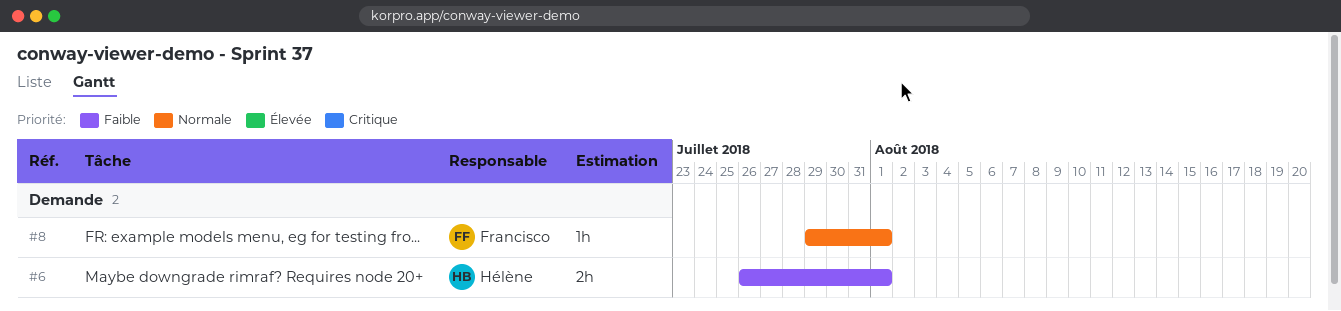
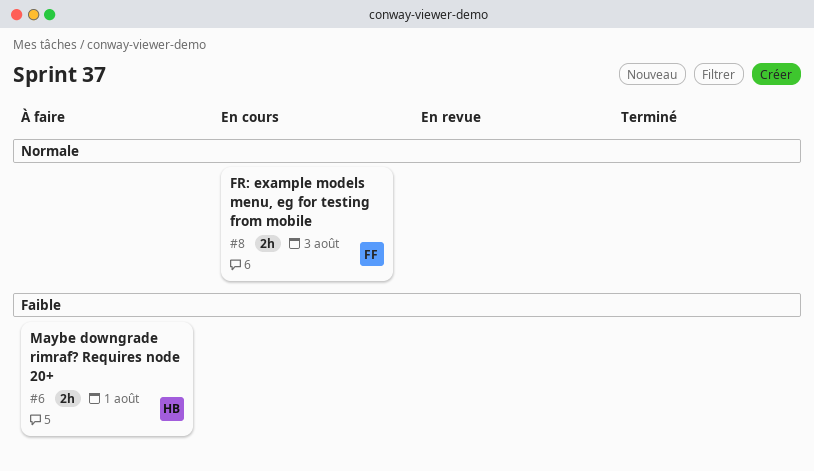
#8, estimate: 1h -> 2h
#8, due: Aug 1 -> Aug 3

